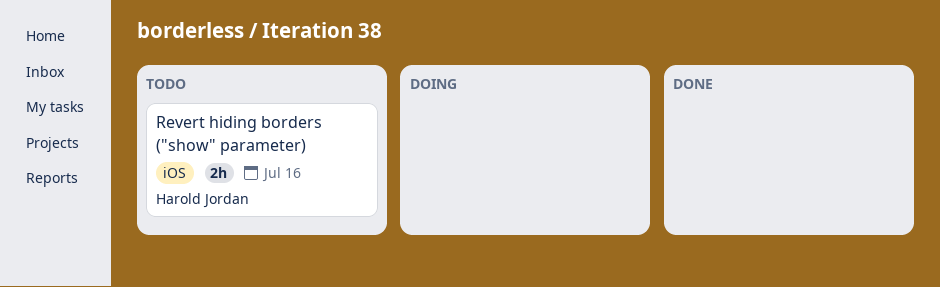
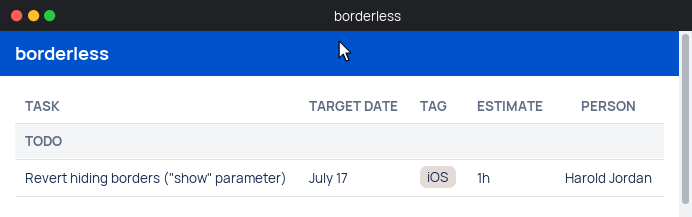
Revert hiding borders ("show" parameter), estimate: 2h -> 1h
Revert hiding borders ("show" parameter), due: Jul 16 -> Jul 17

